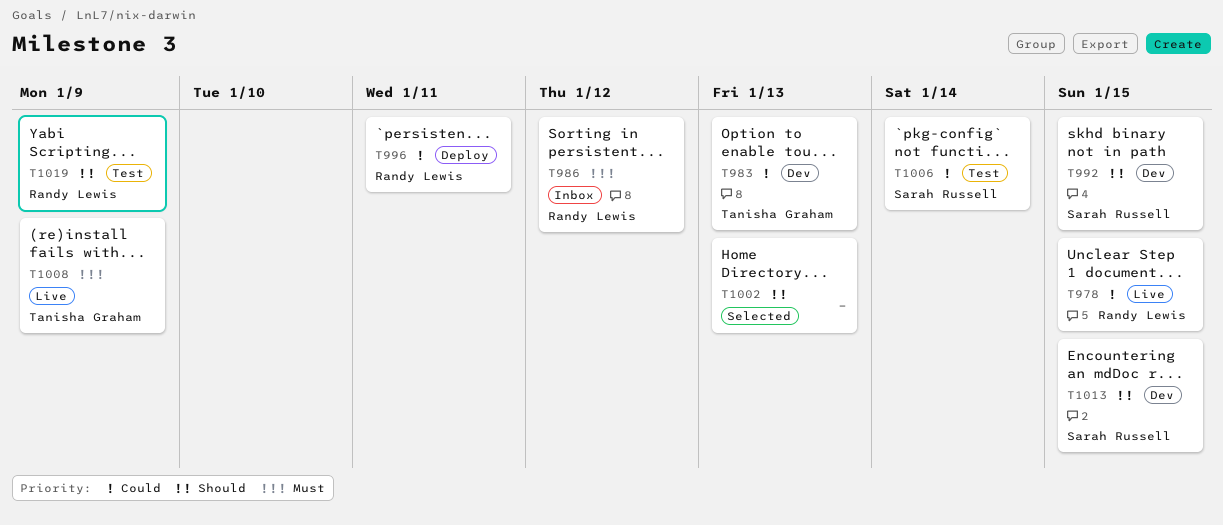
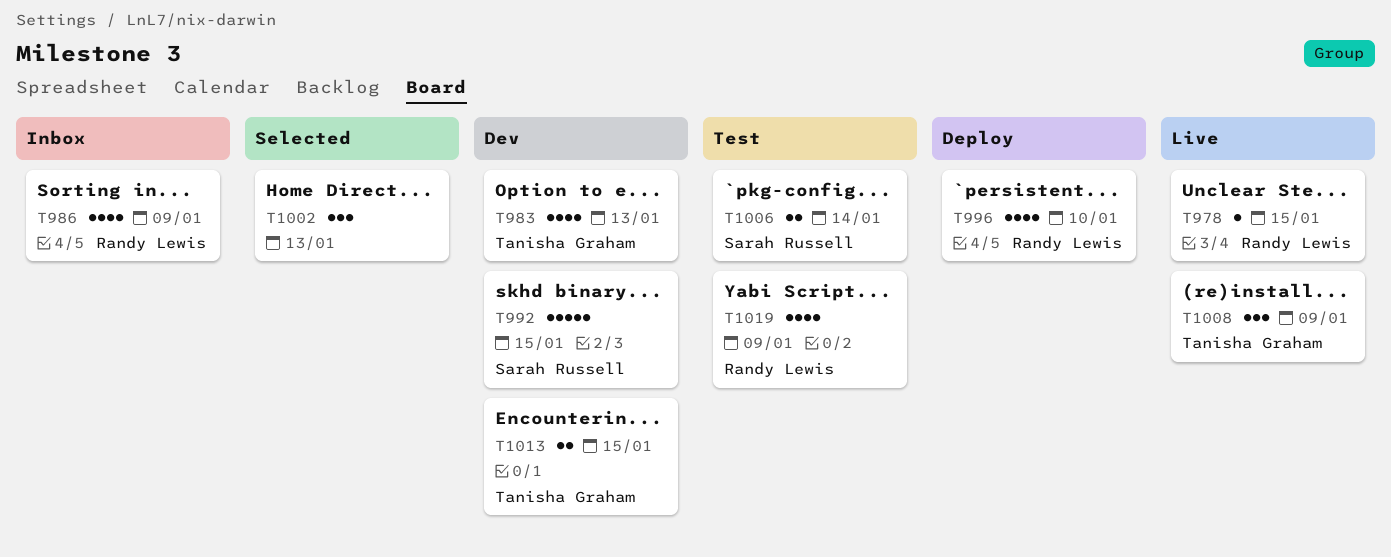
T986, due: Jan 12 -> Jan 9
T996, due: Jan 11 -> Jan 10
T1013, owner: Sarah Russell -> Tanisha Graham

